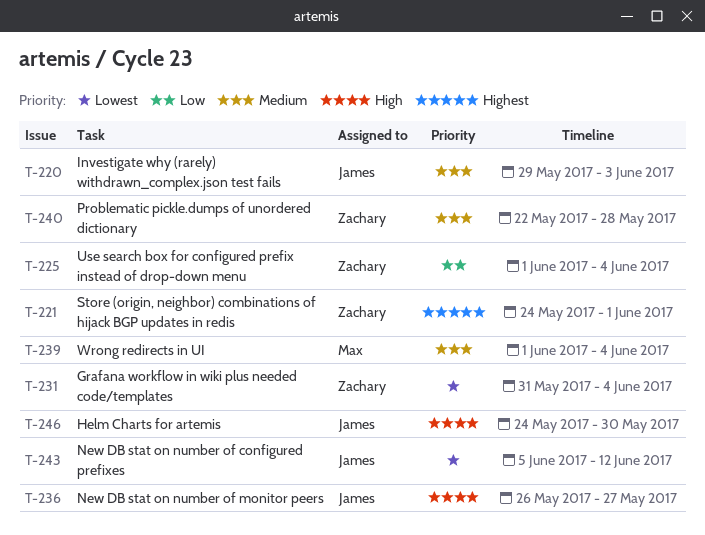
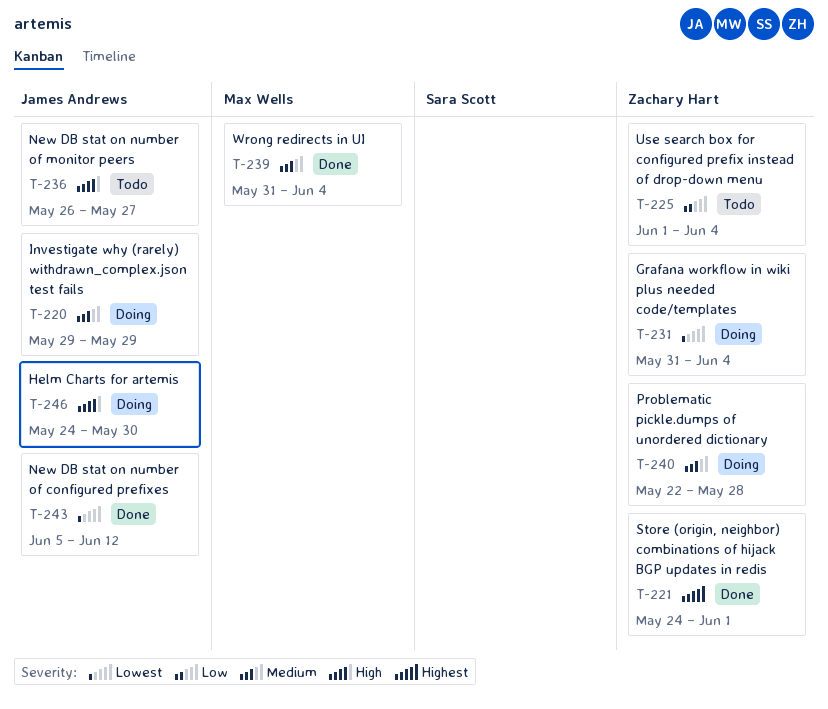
T-220, due: Jun 3 -> May 29
T-239, start: Jun 1 -> May 31

